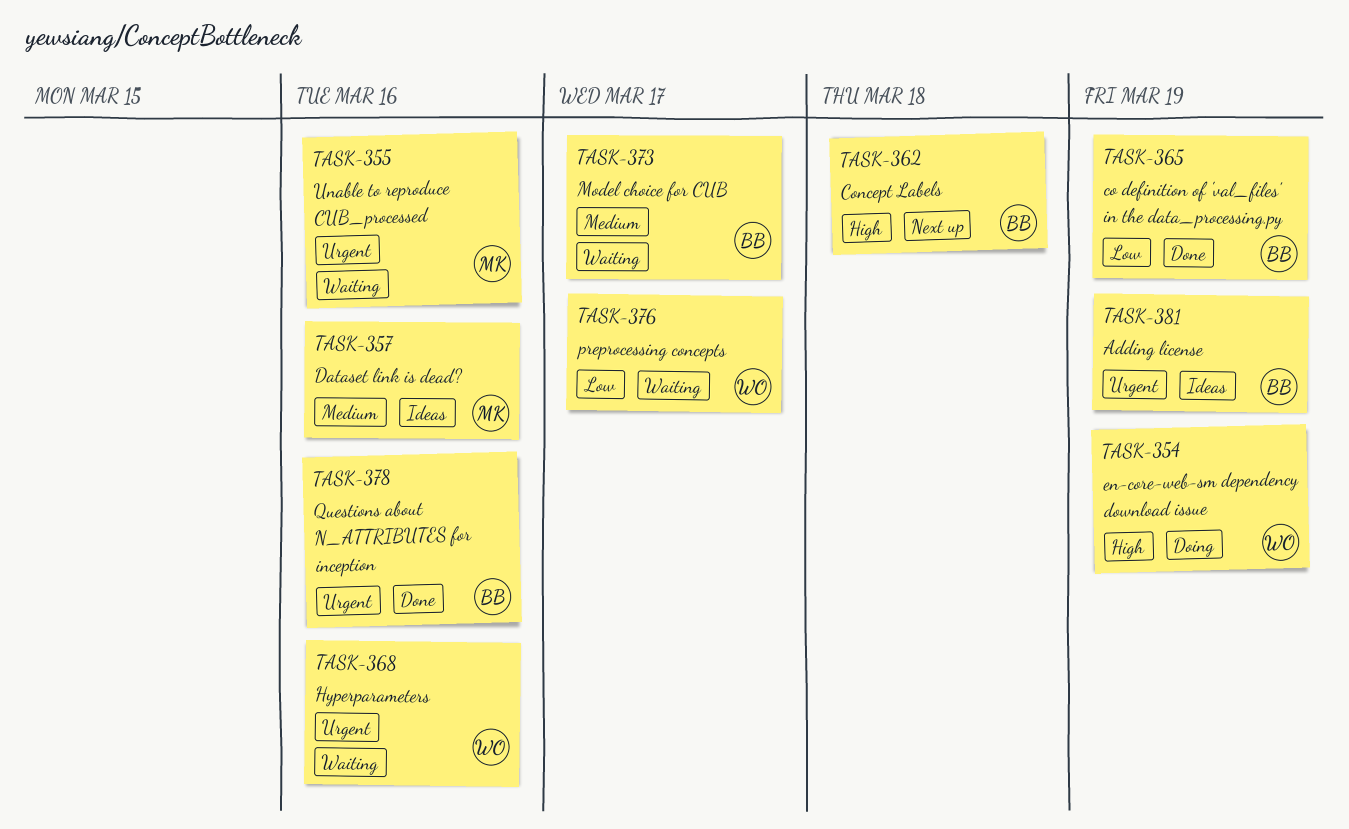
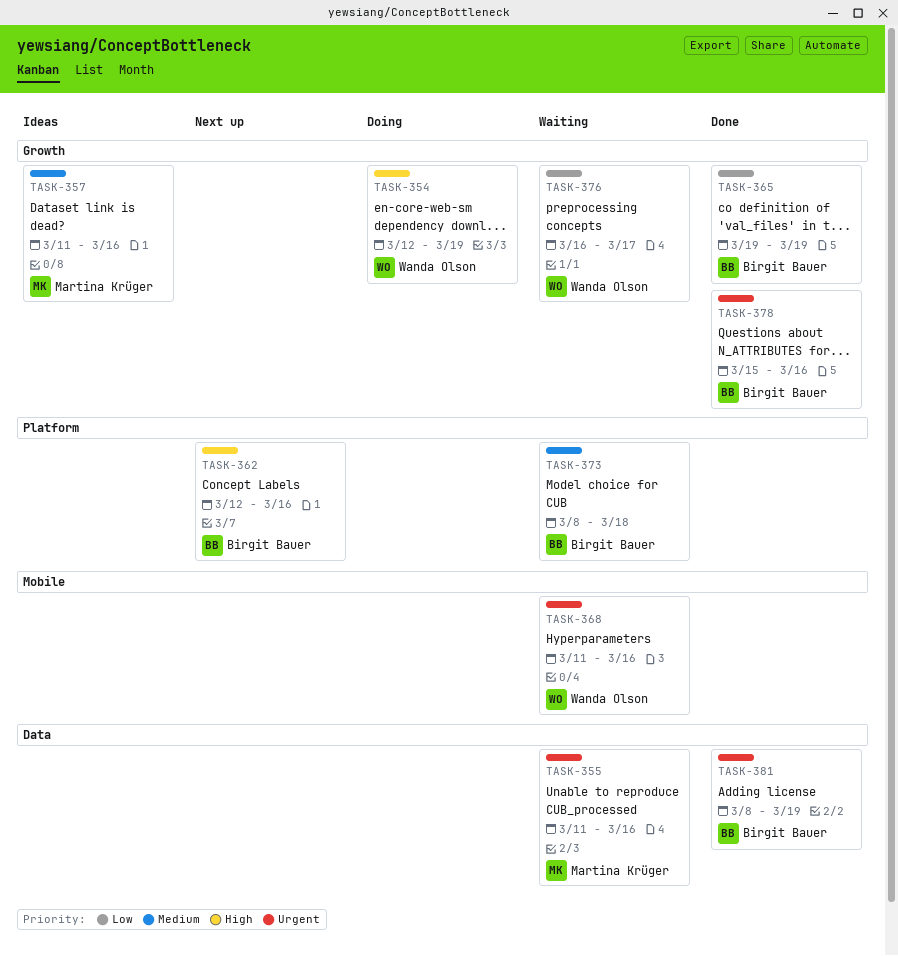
TASK-362, due: Mar 18 -> Mar 16
TASK-373, due: Mar 17 -> Mar 18
TASK-381, status: Ideas -> Done

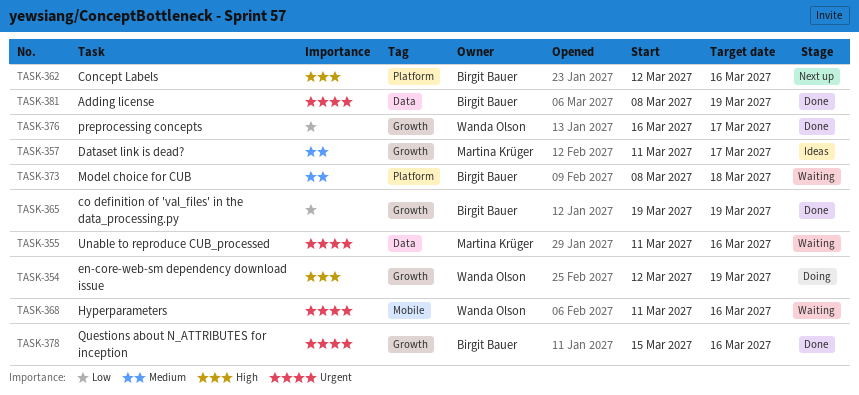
TASK-357, due: Mar 16 -> Mar 17
TASK-376, status: Waiting -> Done

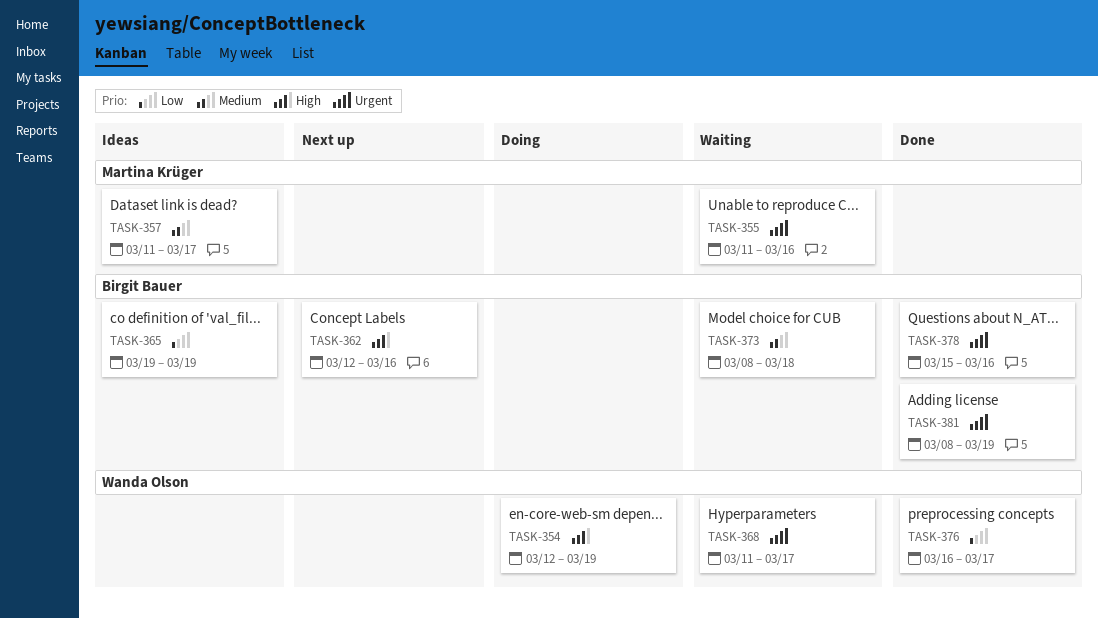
TASK-365, status: Done -> Ideas
TASK-368, due: Mar 16 -> Mar 17

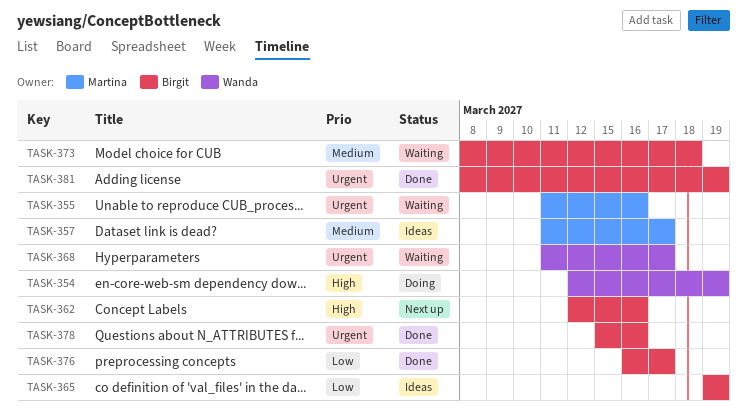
TASK-376, owner: Wanda Olson -> Birgit Bauer

